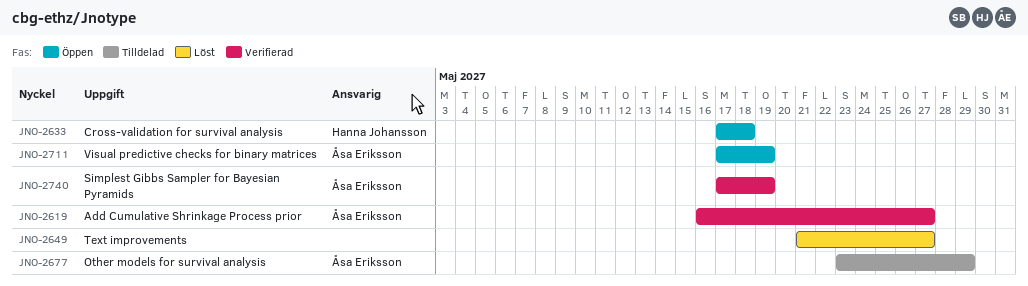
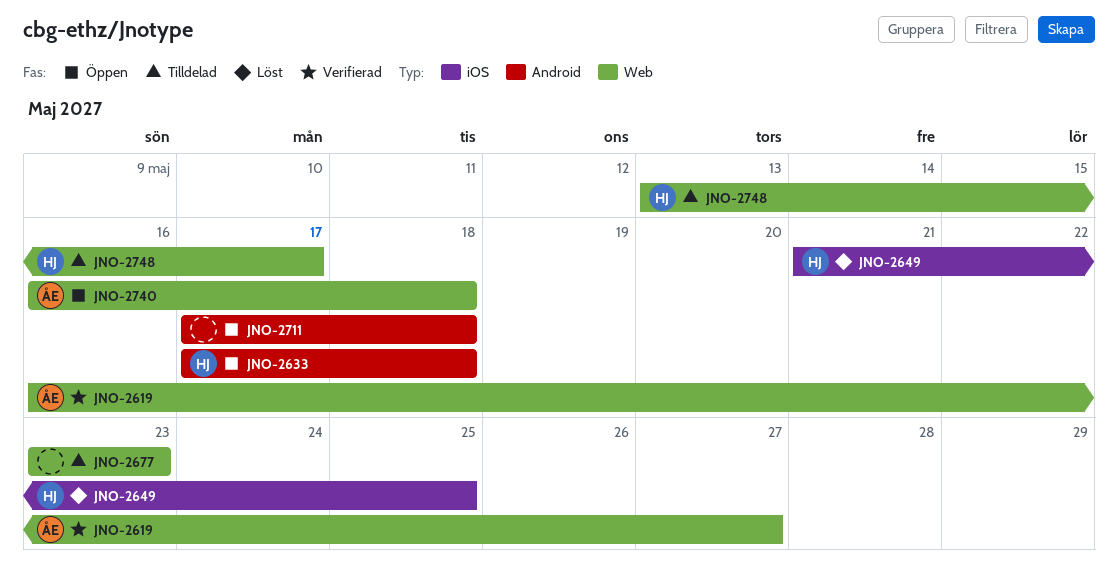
JNO-2649, owner: none -> Hanna Johansson
JNO-2649, due: May 27 -> May 25
JNO-2677, owner: Åsa Eriksson -> none
JNO-2677, due: May 29 -> May 23
JNO-2711, owner: Åsa Eriksson -> none
JNO-2711, due: May 19 -> May 18
JNO-2740, status: Verifierad -> Öppen
JNO-2740, start: May 17 -> May 16
JNO-2740, due: May 19 -> May 18
JNO-2748: none -> present

